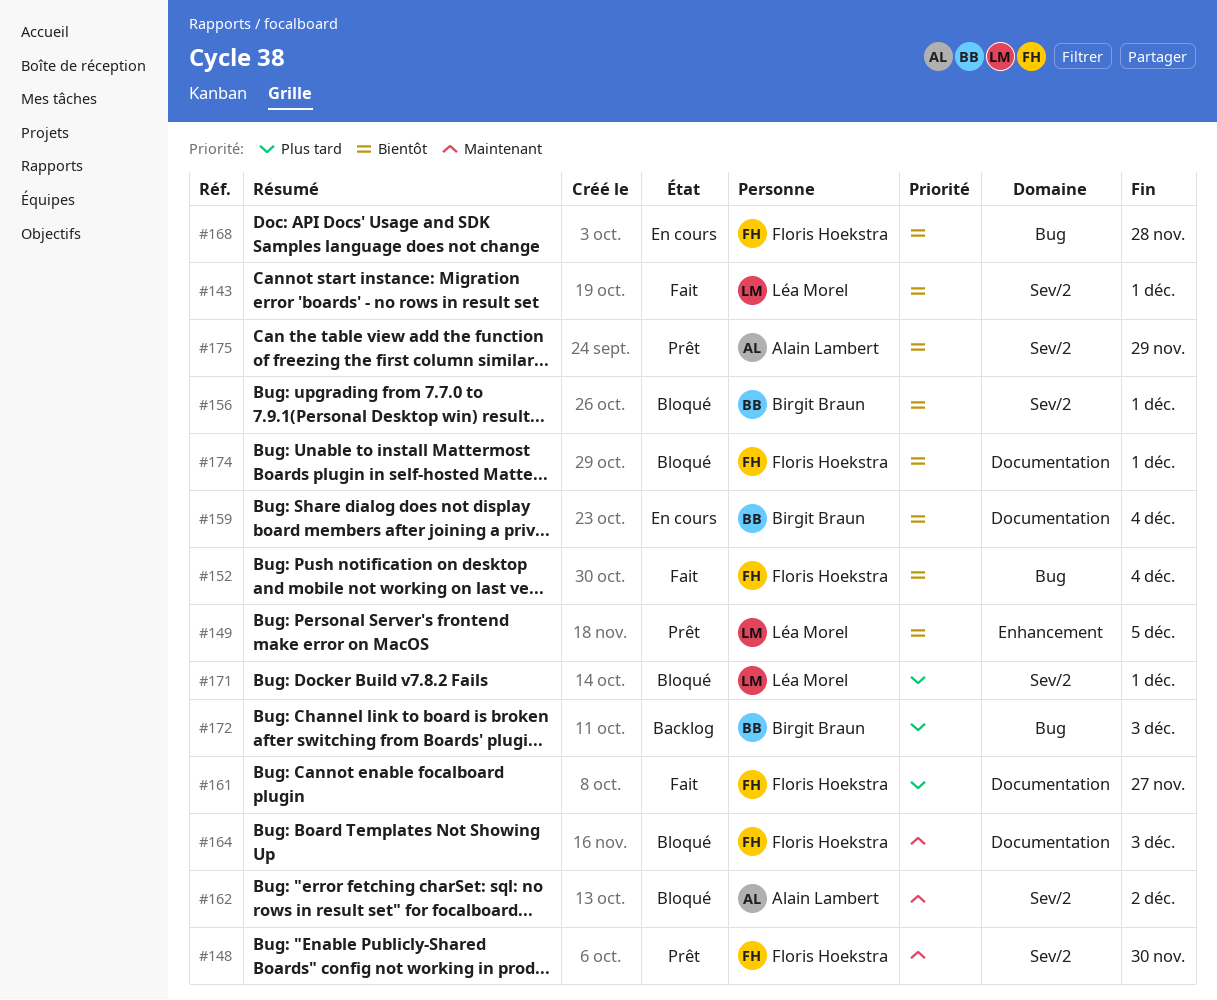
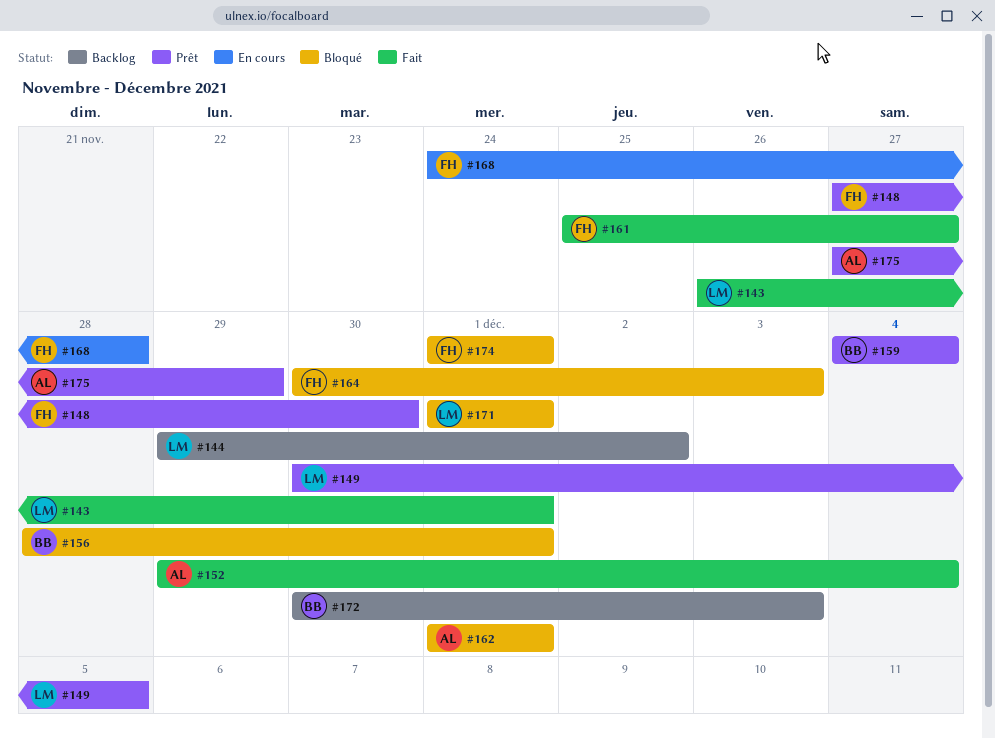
#144: none -> present
#152, owner: Floris Hoekstra -> Alain Lambert
#159, status: En cours -> Prêt
#162, due: Dec 2 -> Dec 1

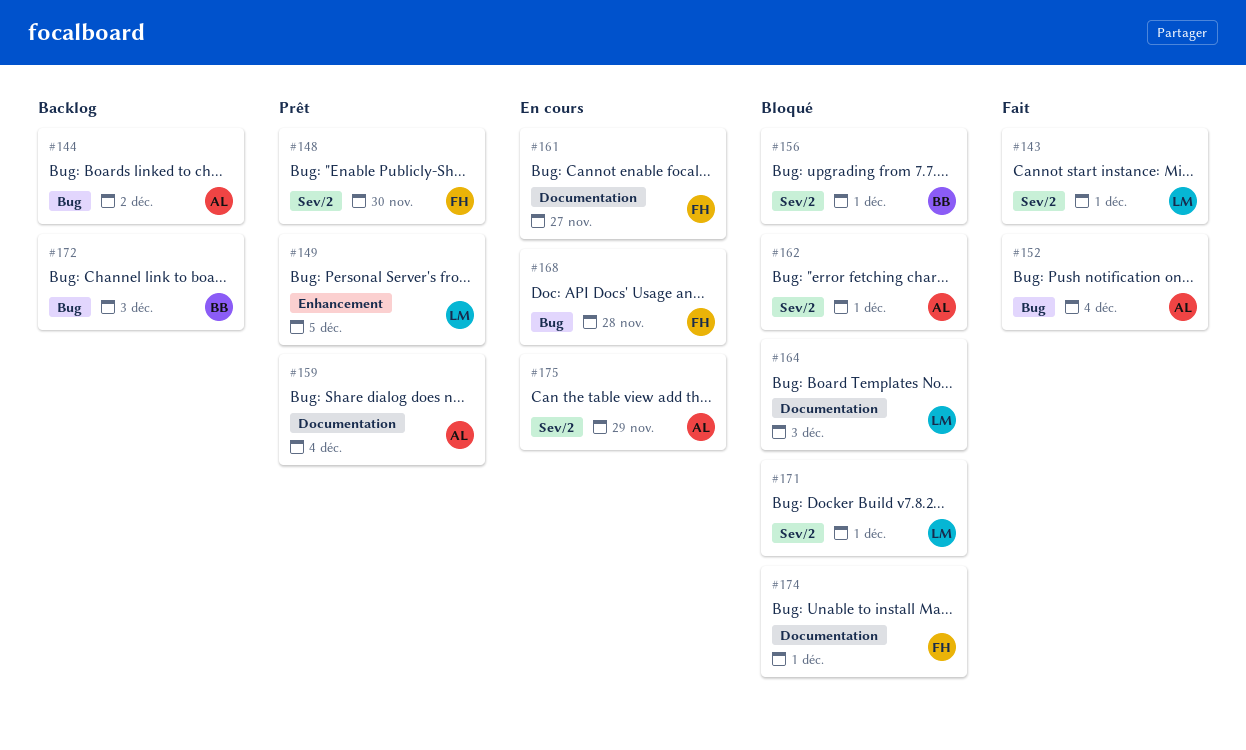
#144, owner: LM -> AL
#159, owner: BB -> AL
#161, status: Fait -> En cours
#164, owner: FH -> LM
#175, status: Prêt -> En cours

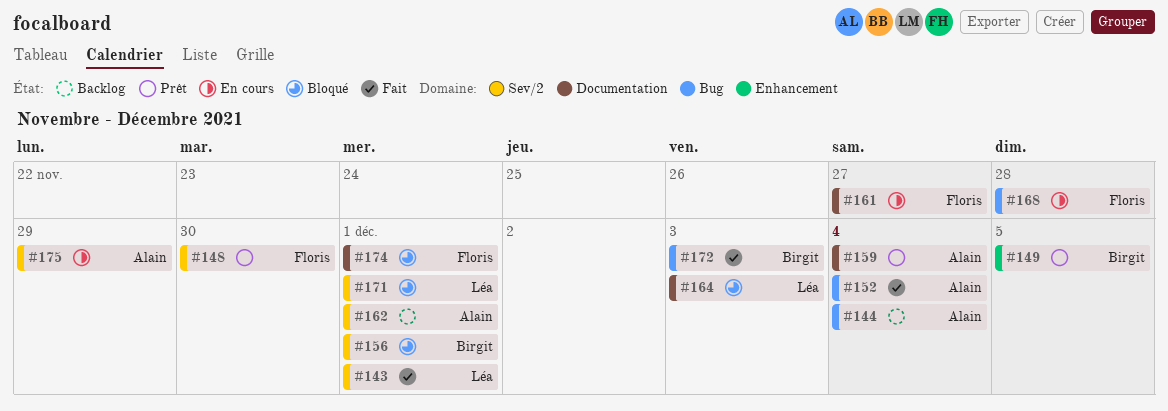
#144, due: Dec 2 -> Dec 4
#149, owner: Léa -> Birgit
#162, status: Bloqué -> Backlog
#172, status: Backlog -> Fait

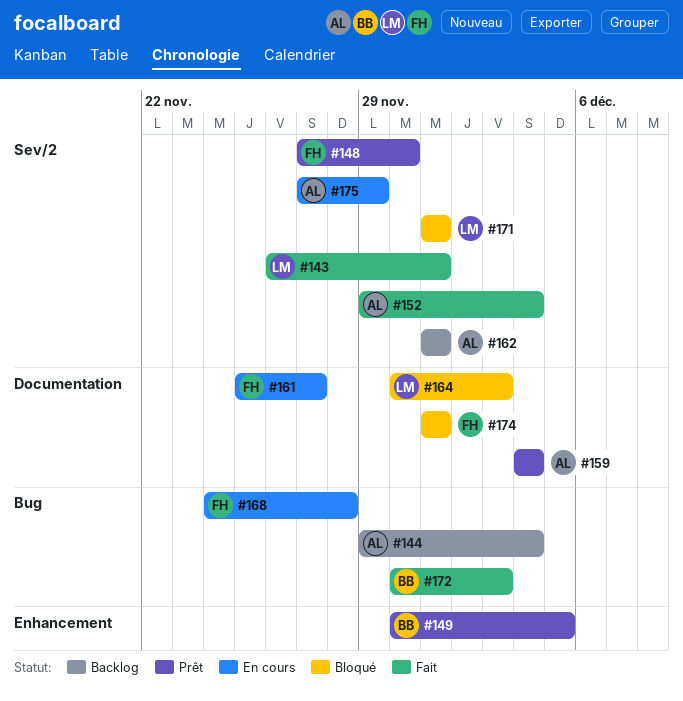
#152, label: Bug -> Sev/2
#156: present -> none

